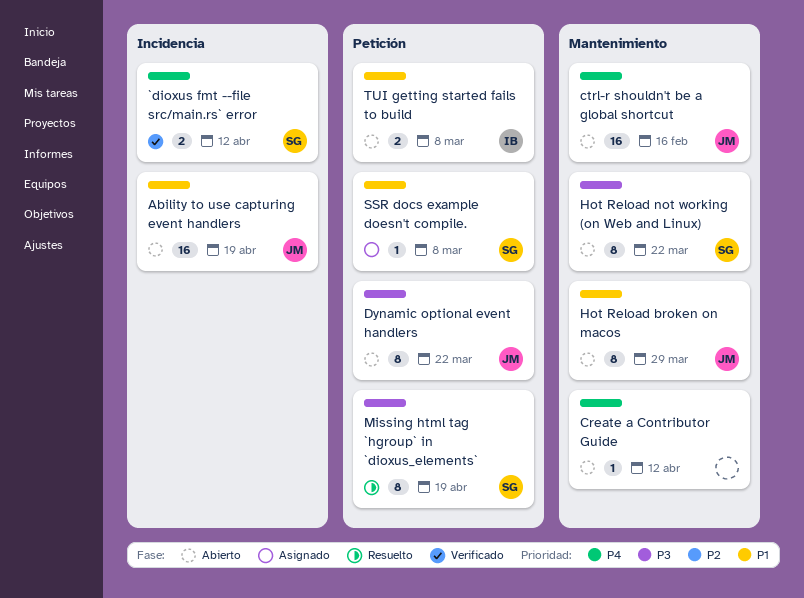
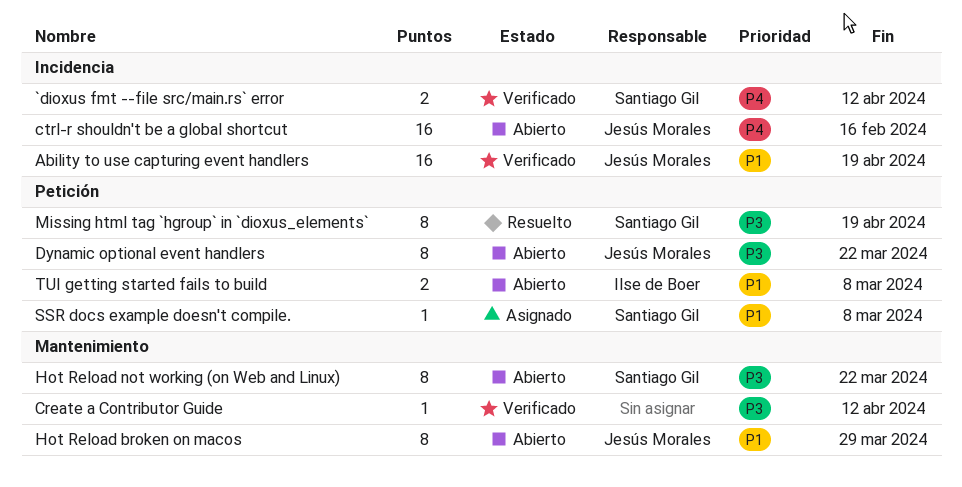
Ability to use capturing event handlers, status: Abierto -> Verificado
Create a Contributor Guide, status: Abierto -> Verificado
Create a Contributor Guide, priority: P4 -> P3
ctrl-r shouldn't be a global shortcut, label: Mantenimiento -> Incidencia

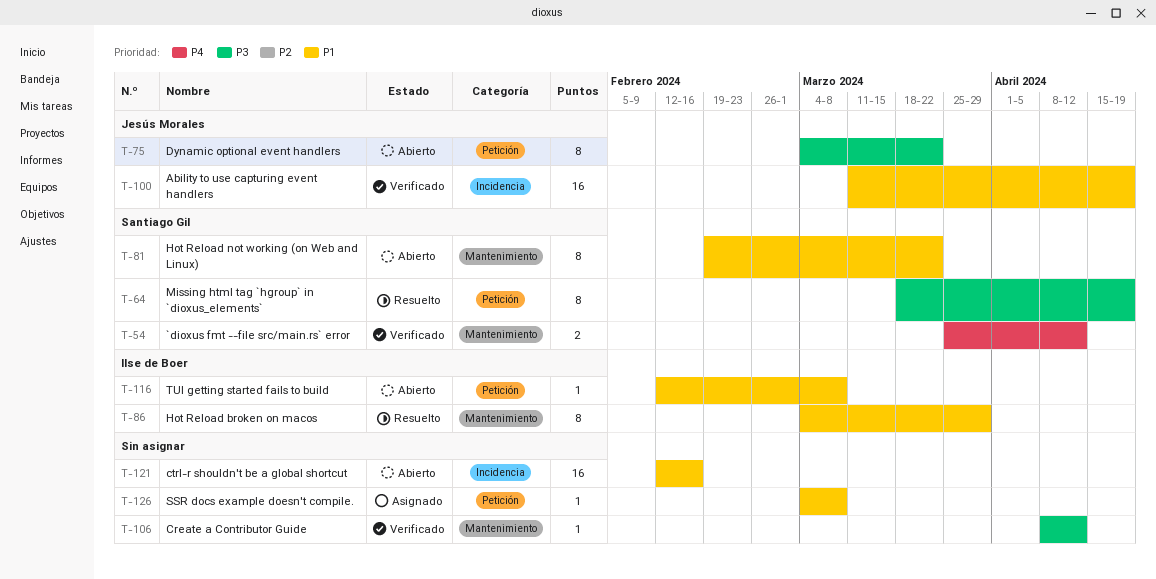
`dioxus fmt --file src/main.rs` error, label: Incidencia -> Mantenimiento
ctrl-r shouldn't be a global shortcut, owner: Jesús Morales -> none
ctrl-r shouldn't be a global shortcut, priority: P4 -> P1
Hot Reload broken on macos, status: Abierto -> Resuelto
Hot Reload broken on macos, owner: Jesús Morales -> Ilse de Boer
Hot Reload not working (on Web and Linux), priority: P3 -> P1
SSR docs example doesn't compile., owner: Santiago Gil -> none
TUI getting started fails to build, estimate: 2 -> 1

